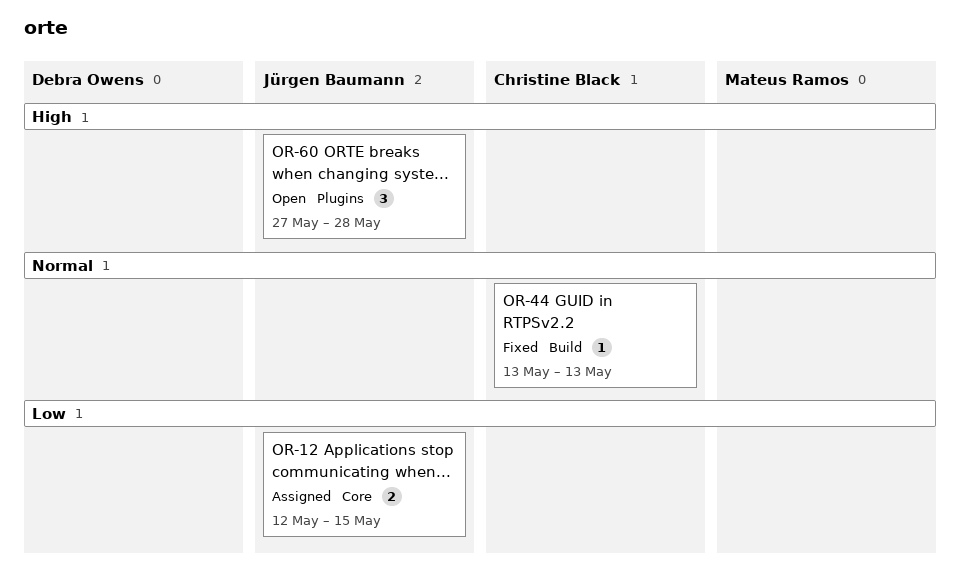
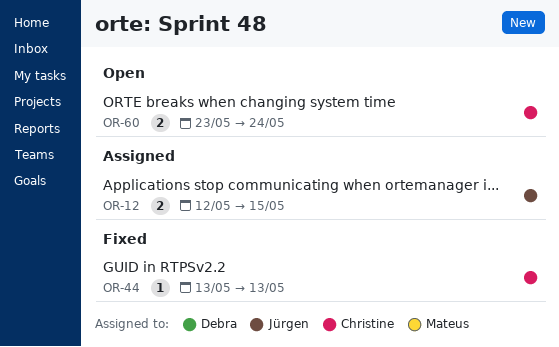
OR-60, owner: Jürgen Baumann -> Christine Black
OR-60, estimate: 3 -> 2
OR-60, start: May 27 -> May 23
OR-60, due: May 28 -> May 24

